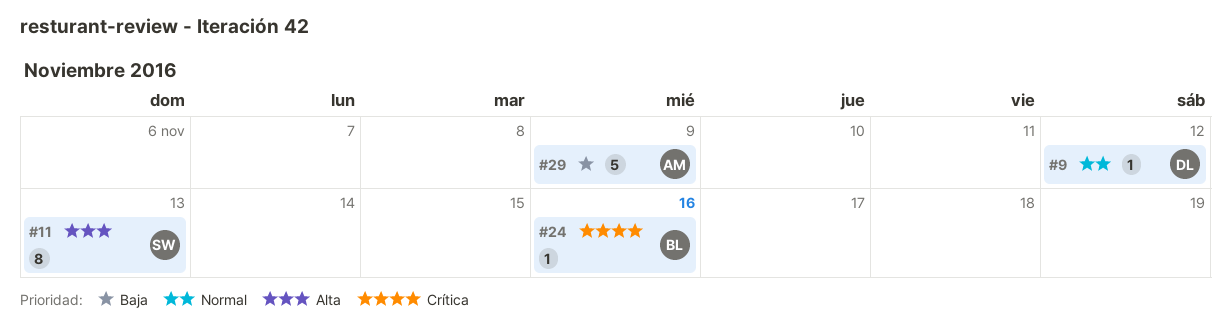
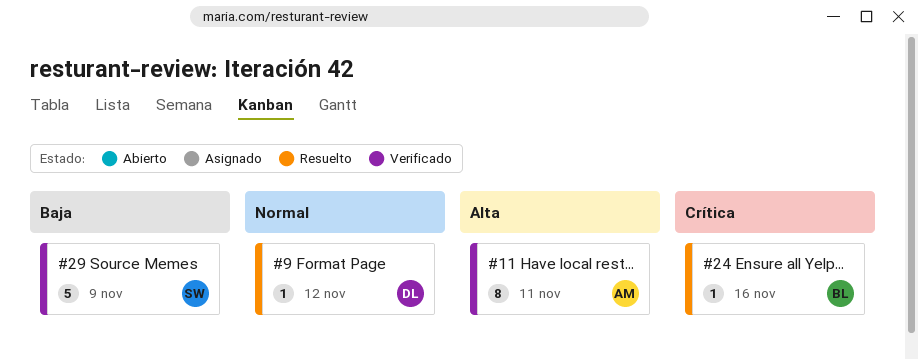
#11, owner: SW -> AM
#11, due: Nov 13 -> Nov 11
#29, owner: AM -> SW

